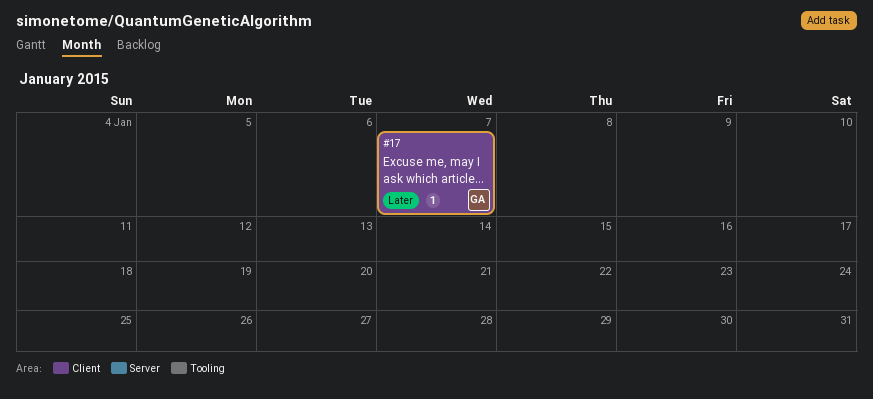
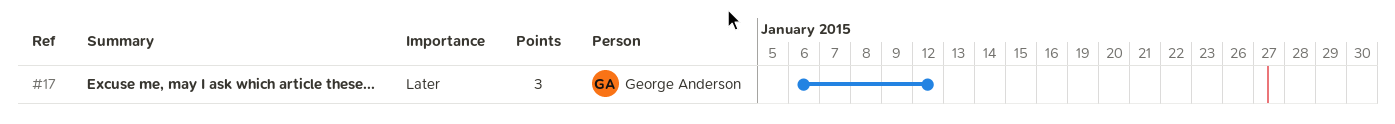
#17, estimate: 1 -> 3
#17, due: Jan 7 -> Jan 12

